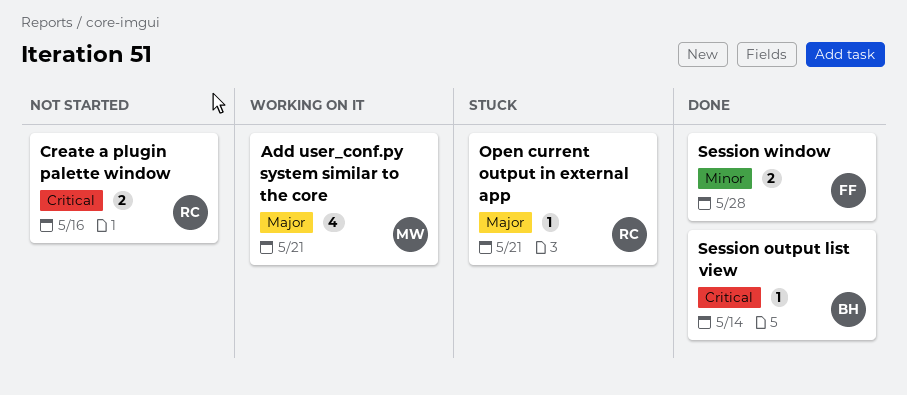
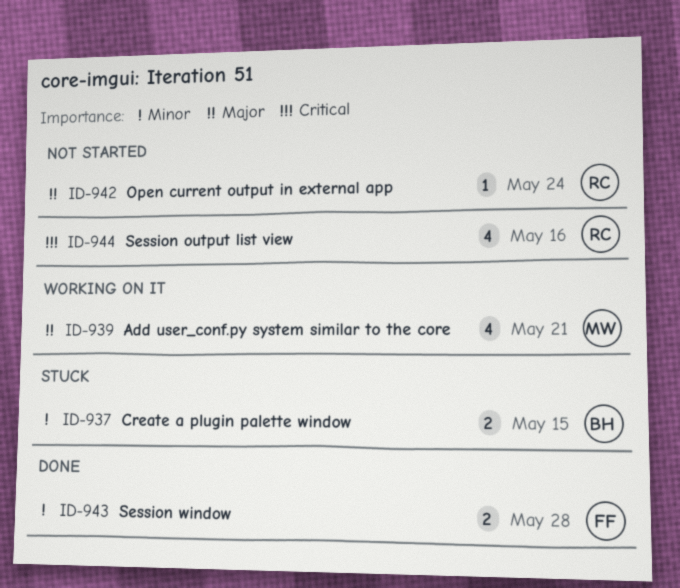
Create a plugin palette window, status: Not started -> Stuck
Create a plugin palette window, owner: RC -> BH
Create a plugin palette window, priority: Critical -> Minor
Create a plugin palette window, due: May 16 -> May 15
Open current output in external app, status: Stuck -> Not started
Open current output in external app, due: May 21 -> May 24
Session output list view, status: Done -> Not started
Session output list view, owner: BH -> RC
Session output list view, estimate: 1 -> 4
Session output list view, due: May 14 -> May 16

